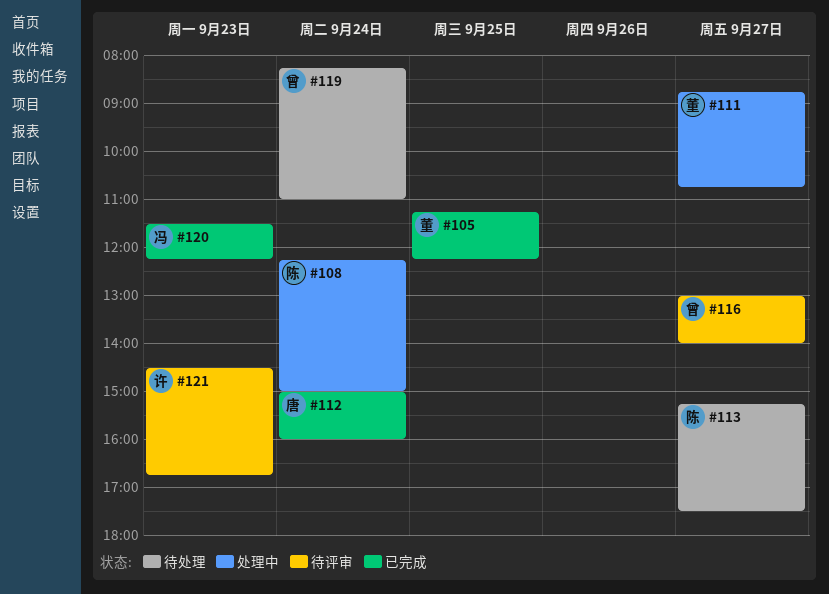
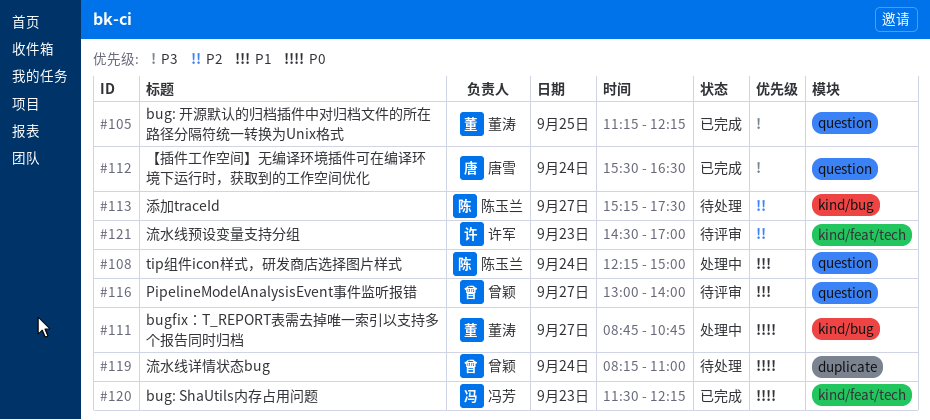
#112, begins: 15:00 -> 15:30
#112, ends: 16:00 -> 16:30
#121, ends: 16:45 -> 17:00

